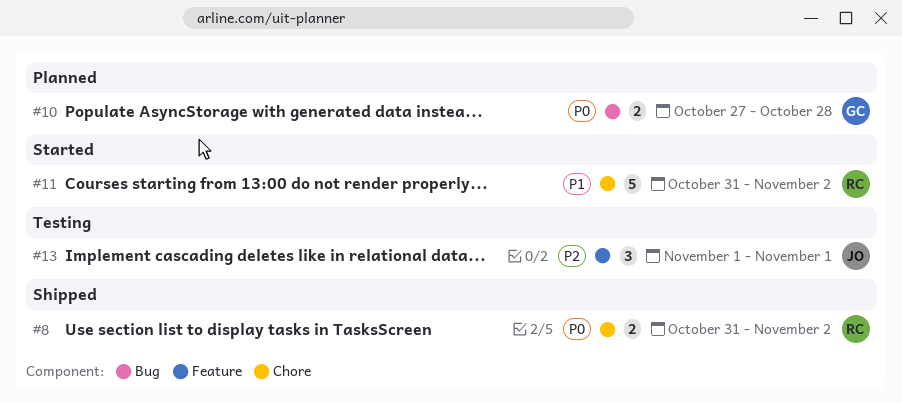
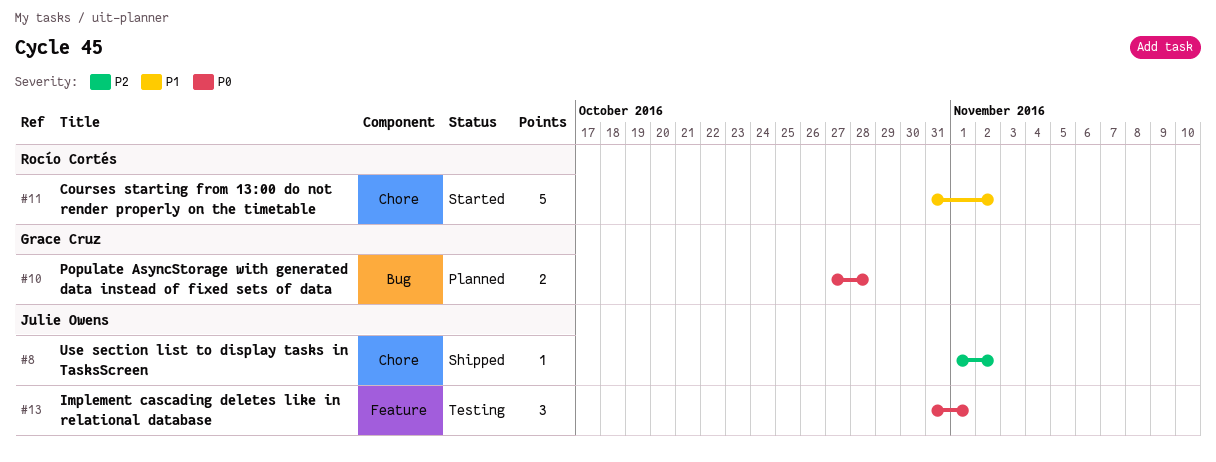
#8, owner: Rocío Cortés -> Julie Owens
#8, priority: P0 -> P2
#8, estimate: 2 -> 1
#8, start: Oct 31 -> Nov 1
#13, priority: P2 -> P0
#13, start: Nov 1 -> Oct 31

